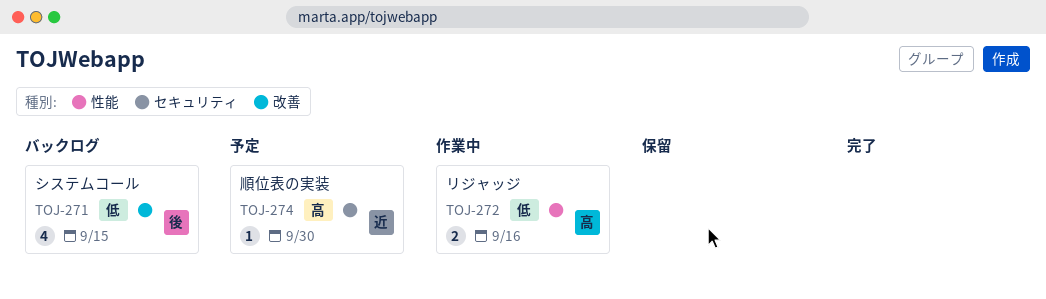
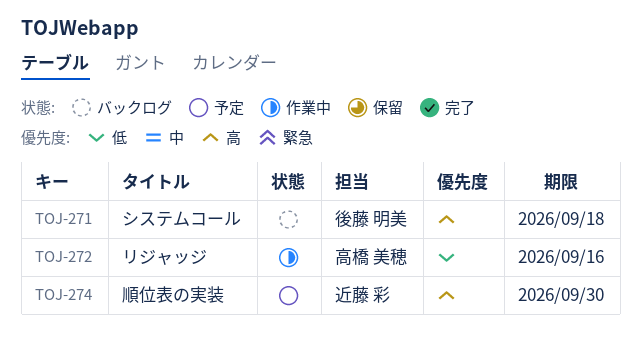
TOJ-271, priority: 低 -> 高
TOJ-271, due: Sep 15 -> Sep 18

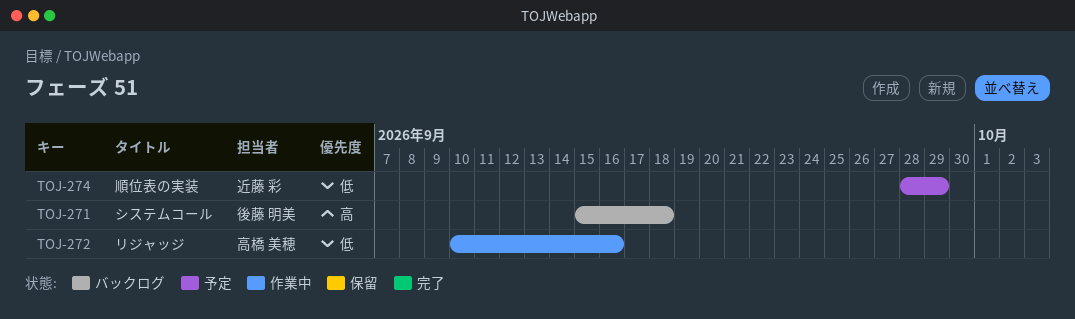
TOJ-274, priority: 高 -> 低
TOJ-274, due: Sep 30 -> Sep 29

